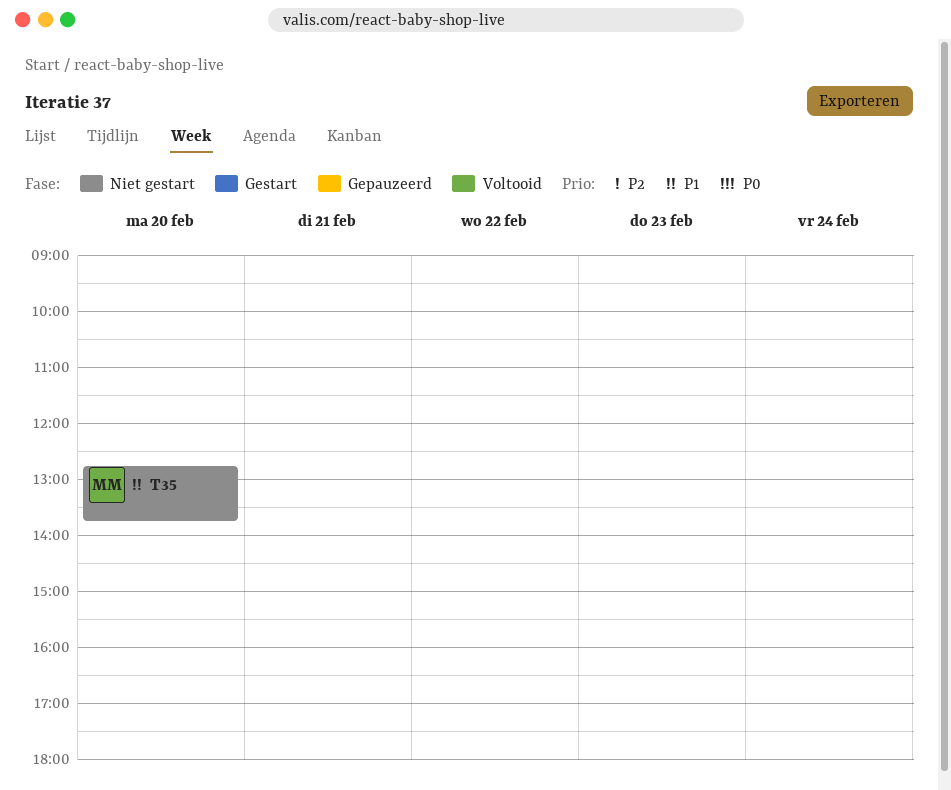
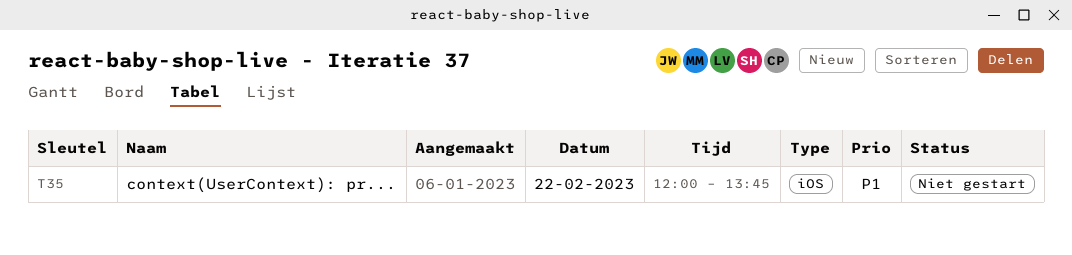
T35, day: Feb 20 -> Feb 22
T35, begins: 12:45 -> 12:00

